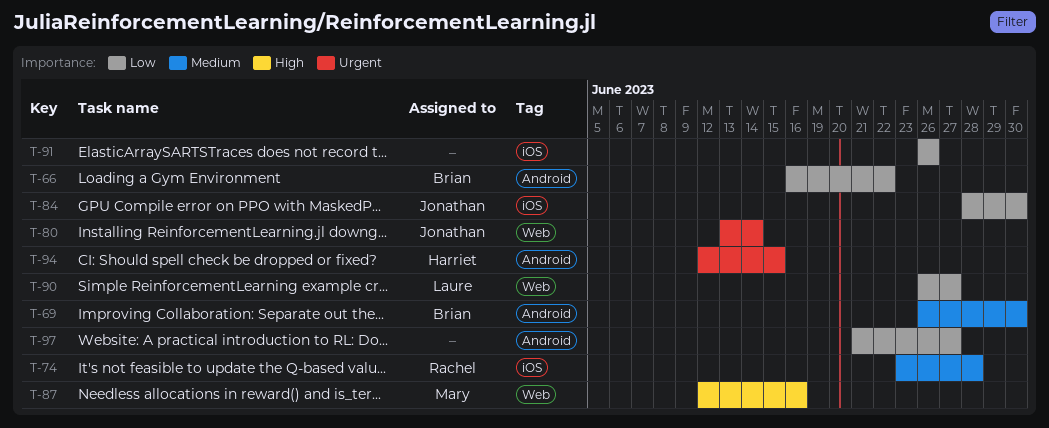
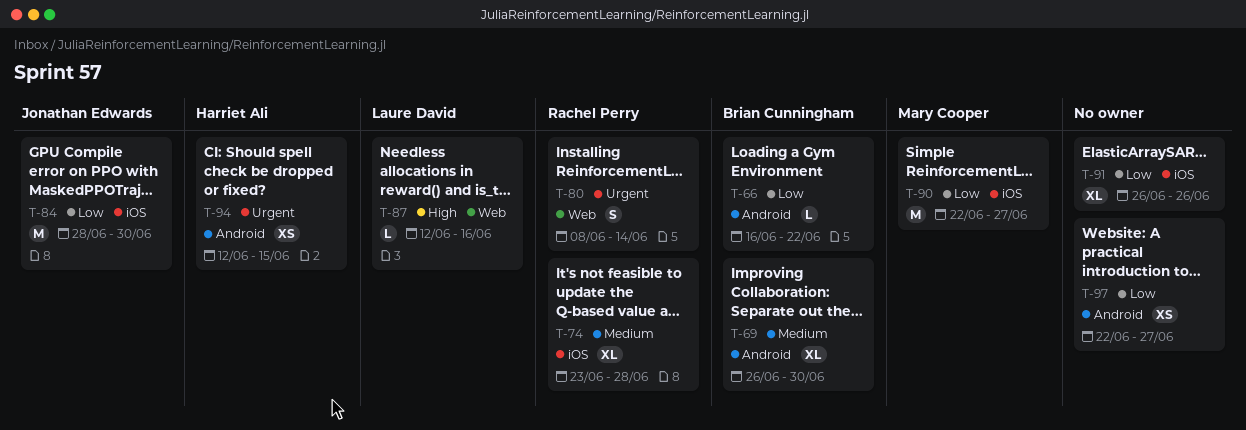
T-80, owner: Jonathan Edwards -> Rachel Perry
T-80, start: Jun 13 -> Jun 8
T-87, owner: Mary Cooper -> Laure David
T-90, owner: Laure David -> Mary Cooper
T-90, label: Web -> iOS
T-90, start: Jun 26 -> Jun 22
T-97, start: Jun 21 -> Jun 22

